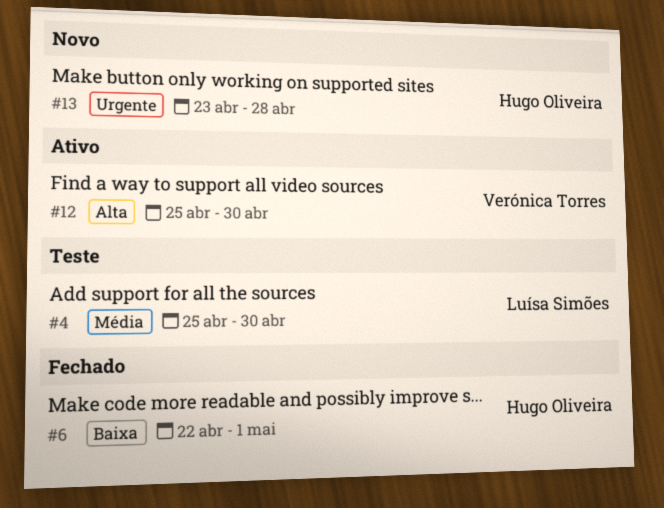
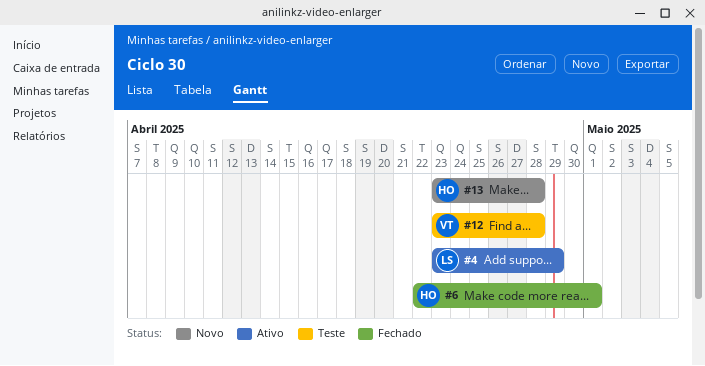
#4, status: Teste -> Ativo
#4, start: Apr 25 -> Apr 23
#4, due: Apr 30 -> Apr 29
#12, status: Ativo -> Teste
#12, start: Apr 25 -> Apr 23
#12, due: Apr 30 -> Apr 28

